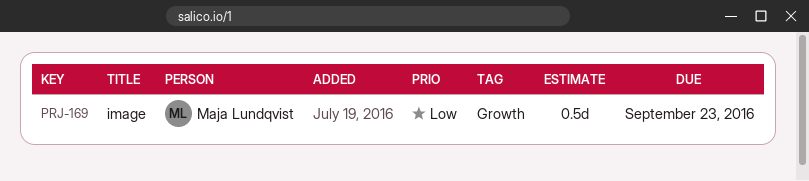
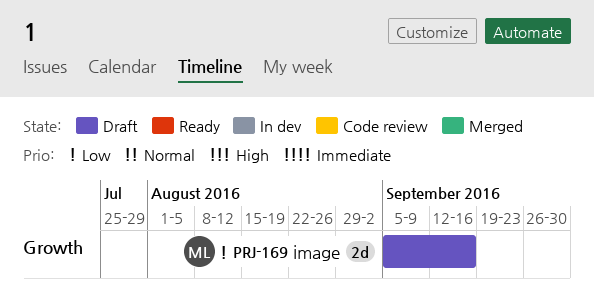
PRJ-169, estimate: 0.5d -> 2d
PRJ-169, due: Sep 23 -> Sep 16

